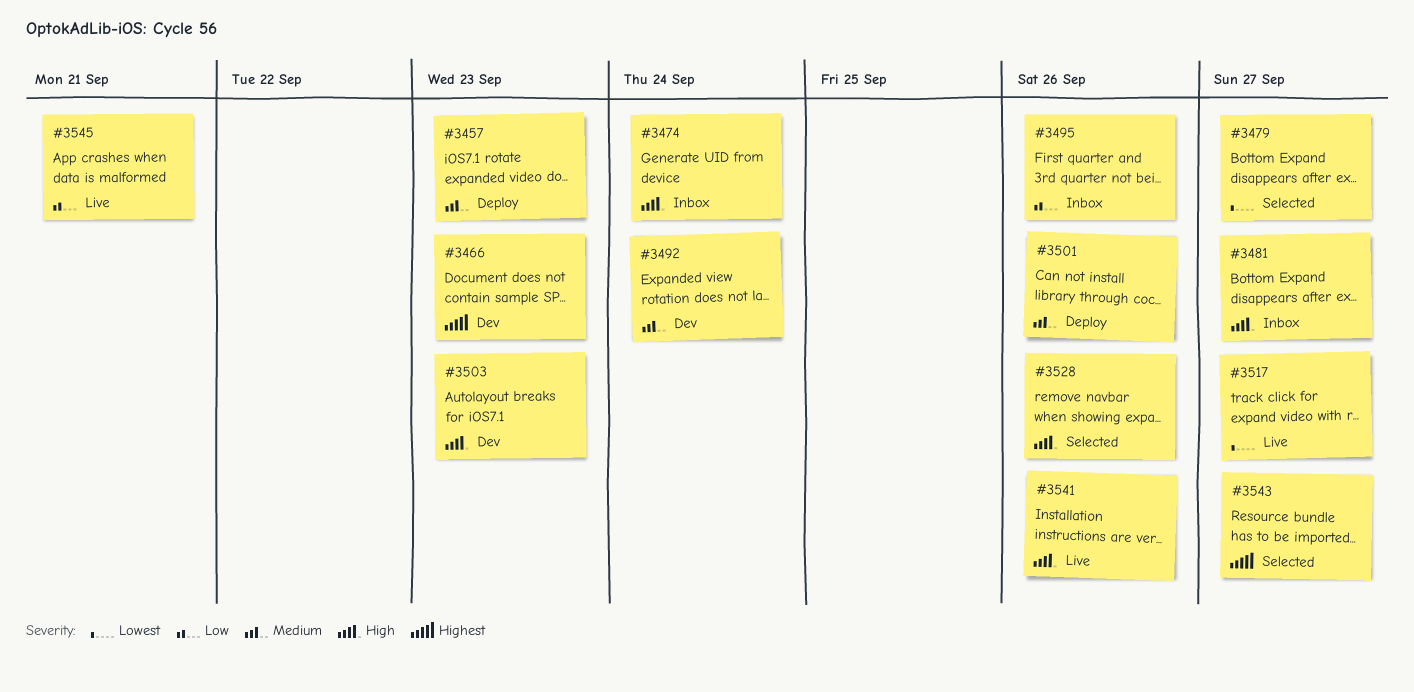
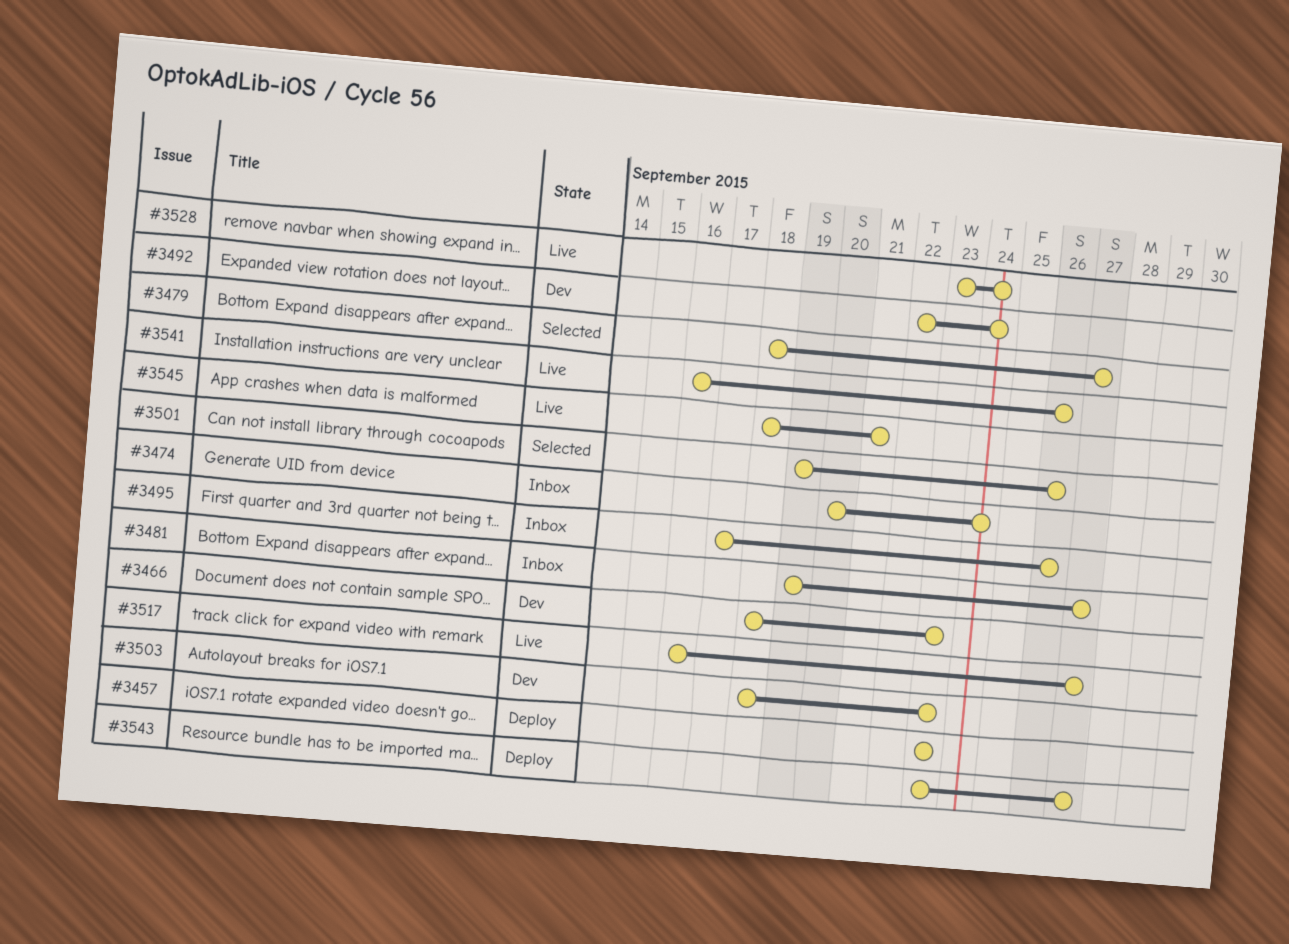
#3501, status: Deploy -> Selected
#3528, status: Selected -> Live
#3528, due: Sep 26 -> Sep 24
#3543, status: Selected -> Deploy

